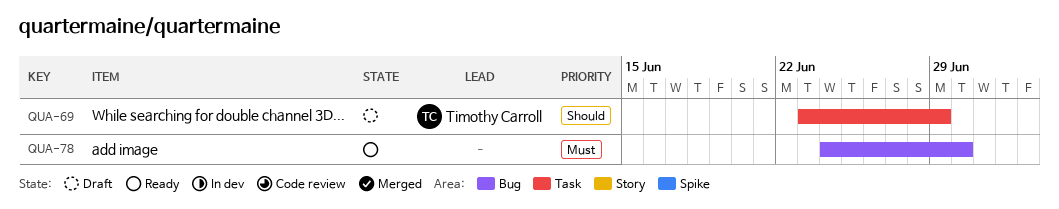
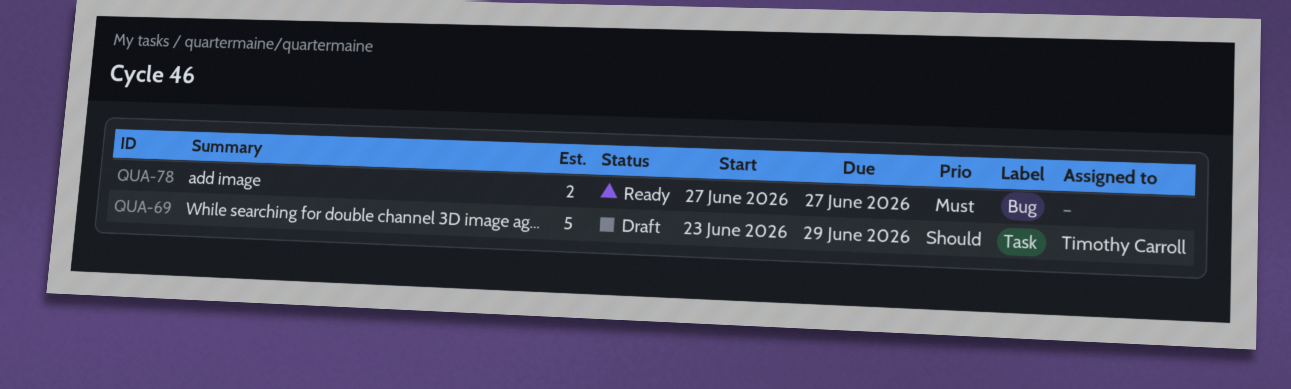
QUA-78, start: Jun 24 -> Jun 27
QUA-78, due: Jun 30 -> Jun 27

